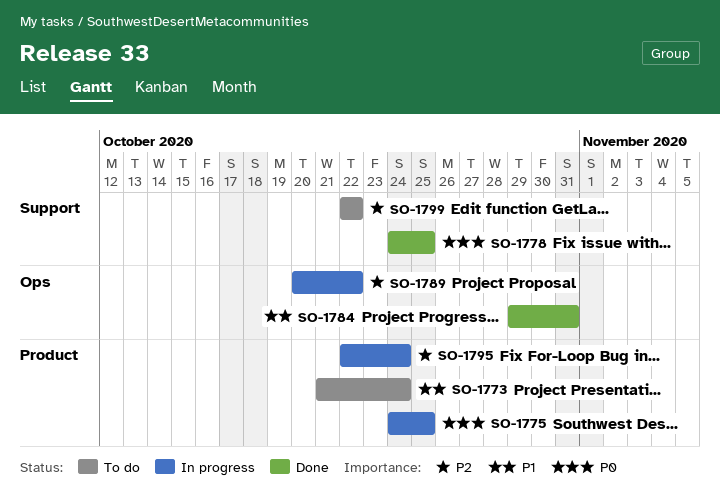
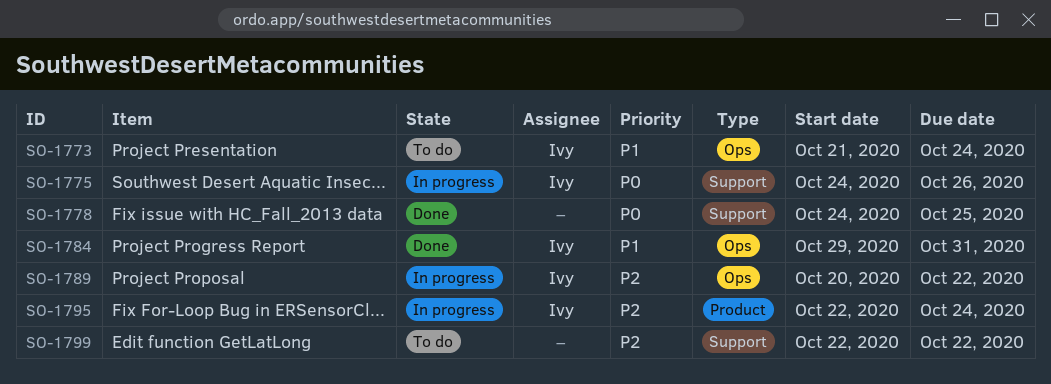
SO-1773, label: Product -> Ops
SO-1775, label: Product -> Support
SO-1775, due: Oct 25 -> Oct 26

